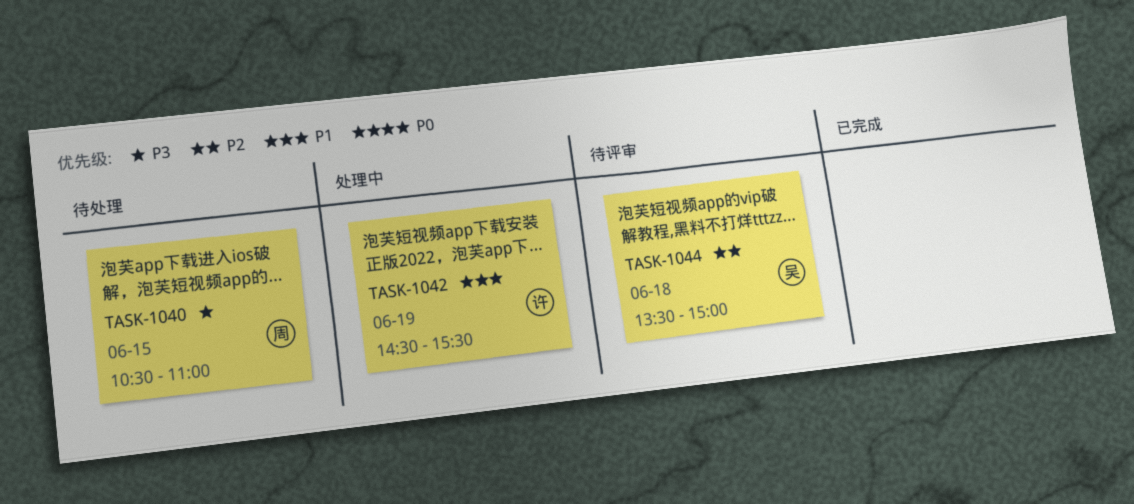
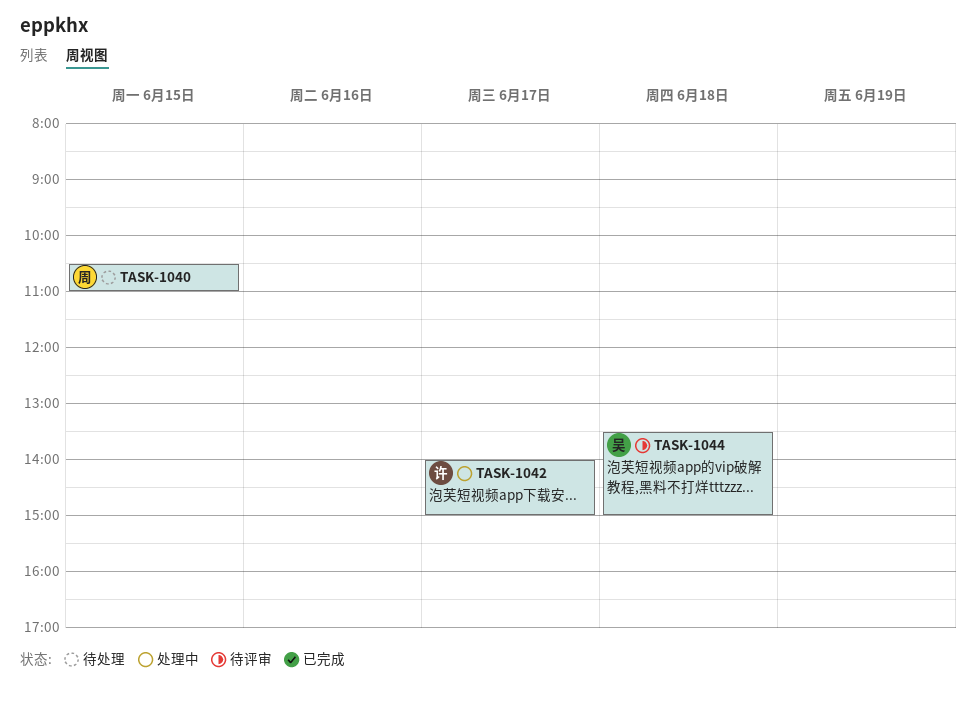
TASK-1042, day: Jun 19 -> Jun 17
TASK-1042, begins: 14:30 -> 14:00
TASK-1042, ends: 15:30 -> 15:00

